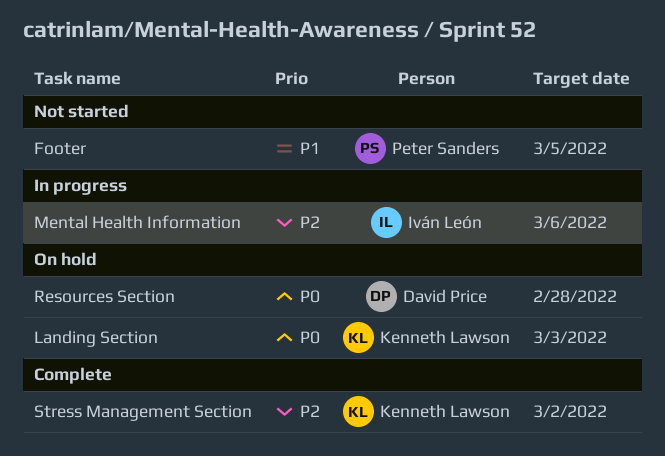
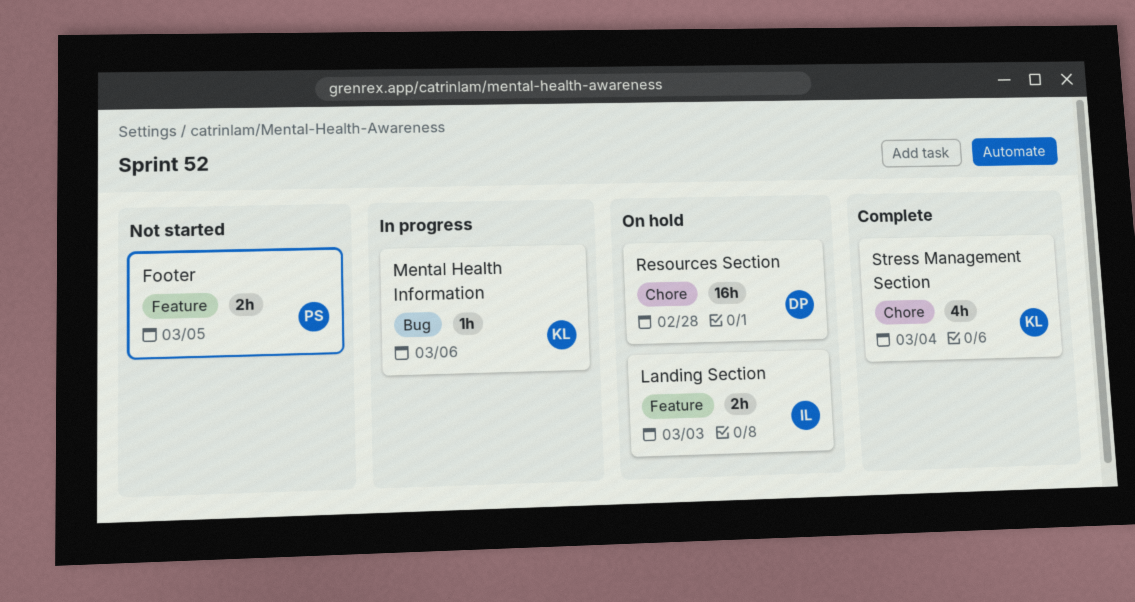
Landing Section, owner: Kenneth Lawson -> Iván León
Mental Health Information, owner: Iván León -> Kenneth Lawson
Stress Management Section, due: Mar 2 -> Mar 4

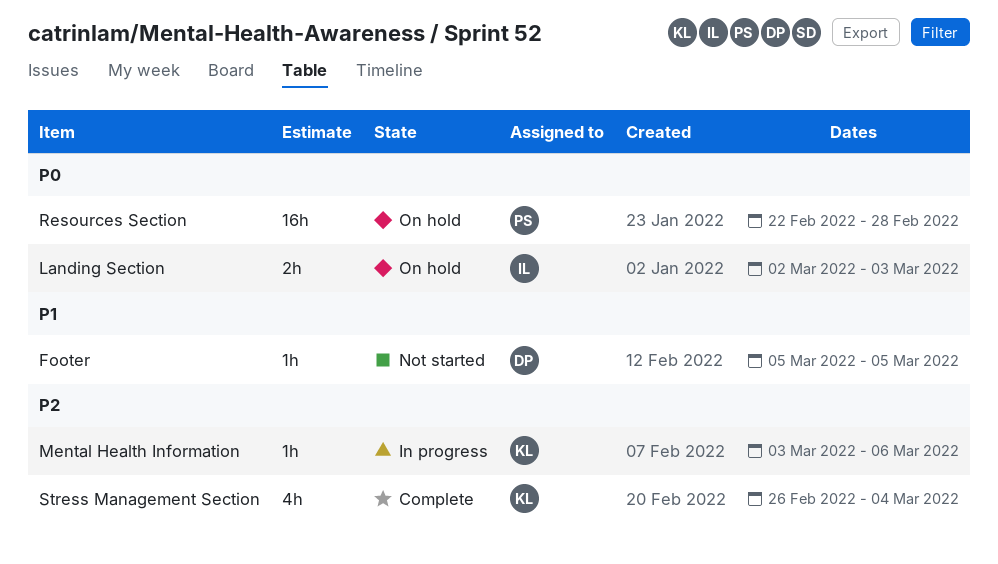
Footer, owner: PS -> DP
Footer, estimate: 2h -> 1h
Resources Section, owner: DP -> PS

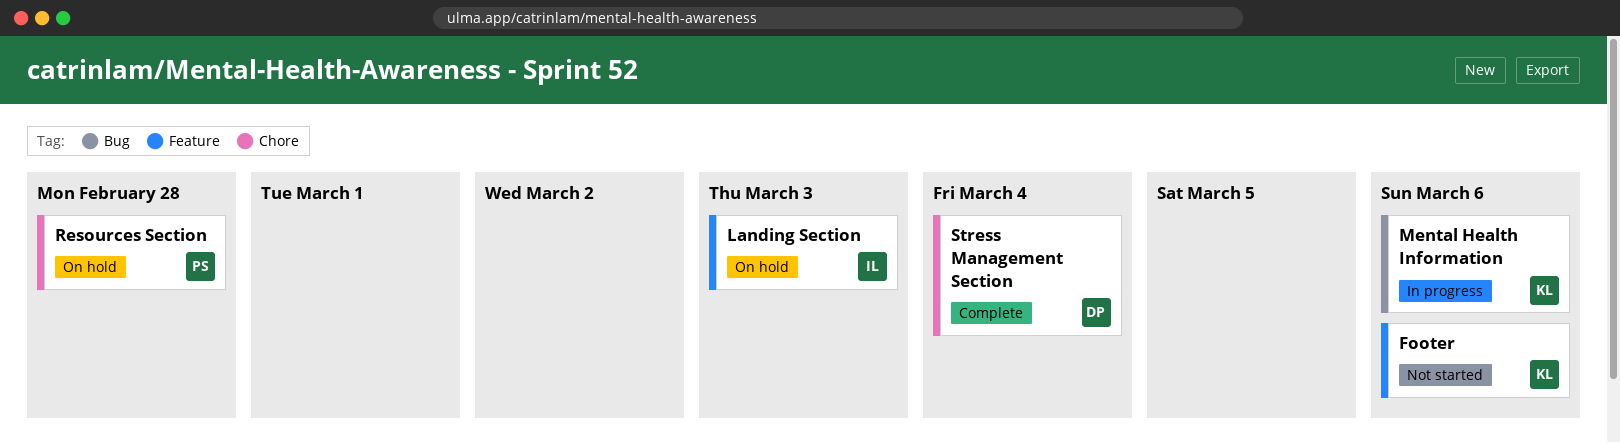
Footer, owner: DP -> KL
Footer, due: Mar 5 -> Mar 6
Stress Management Section, owner: KL -> DP

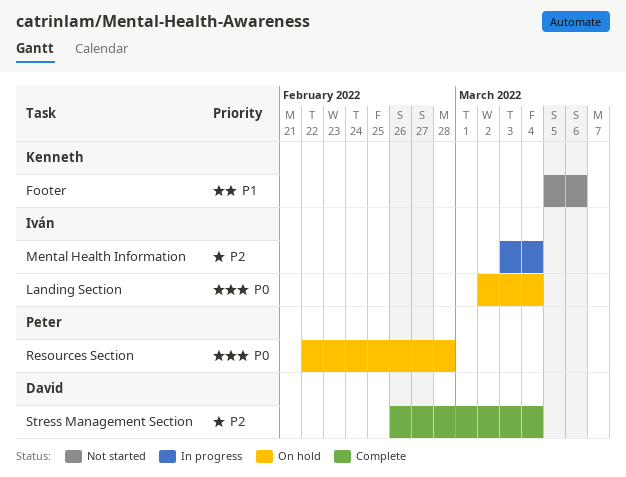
Landing Section, due: Mar 3 -> Mar 4
Mental Health Information, owner: Kenneth -> Iván
Mental Health Information, due: Mar 6 -> Mar 4

